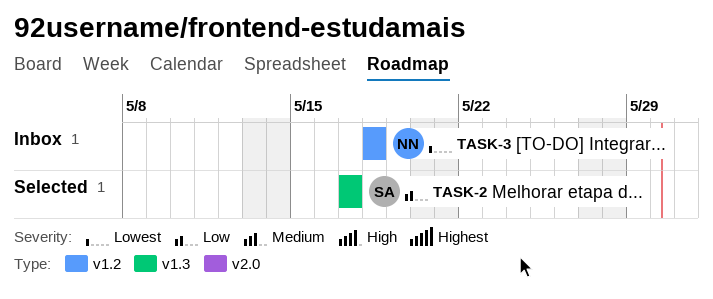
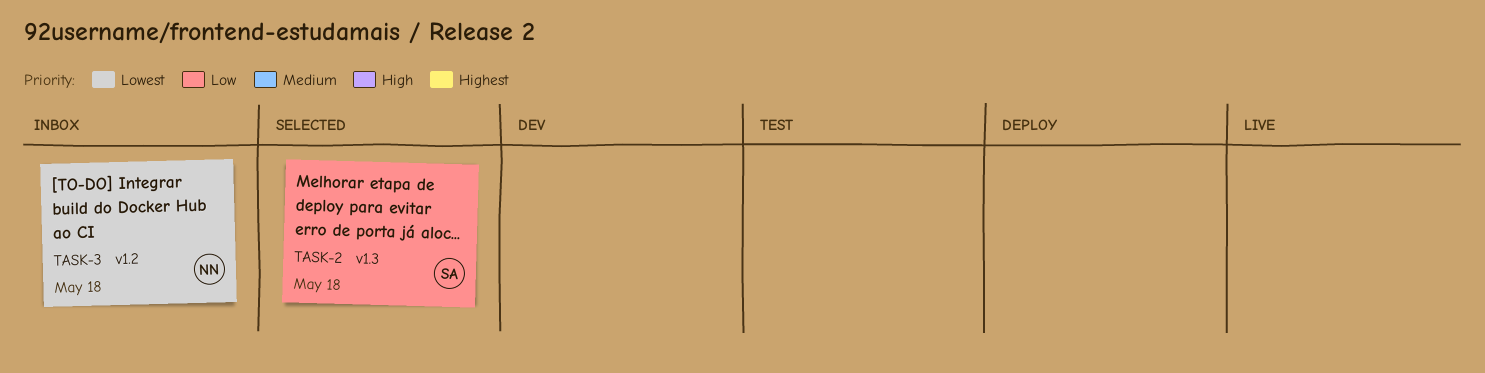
TASK-2, due: May 17 -> May 18

